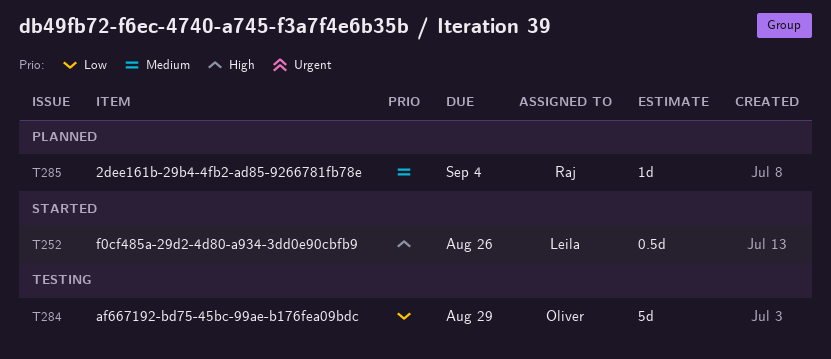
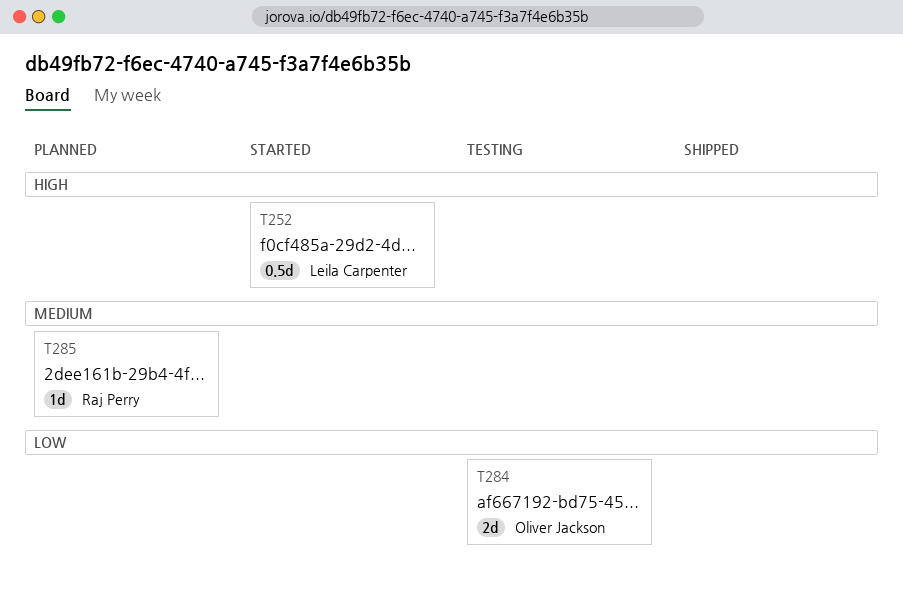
T284, estimate: 5d -> 2d

